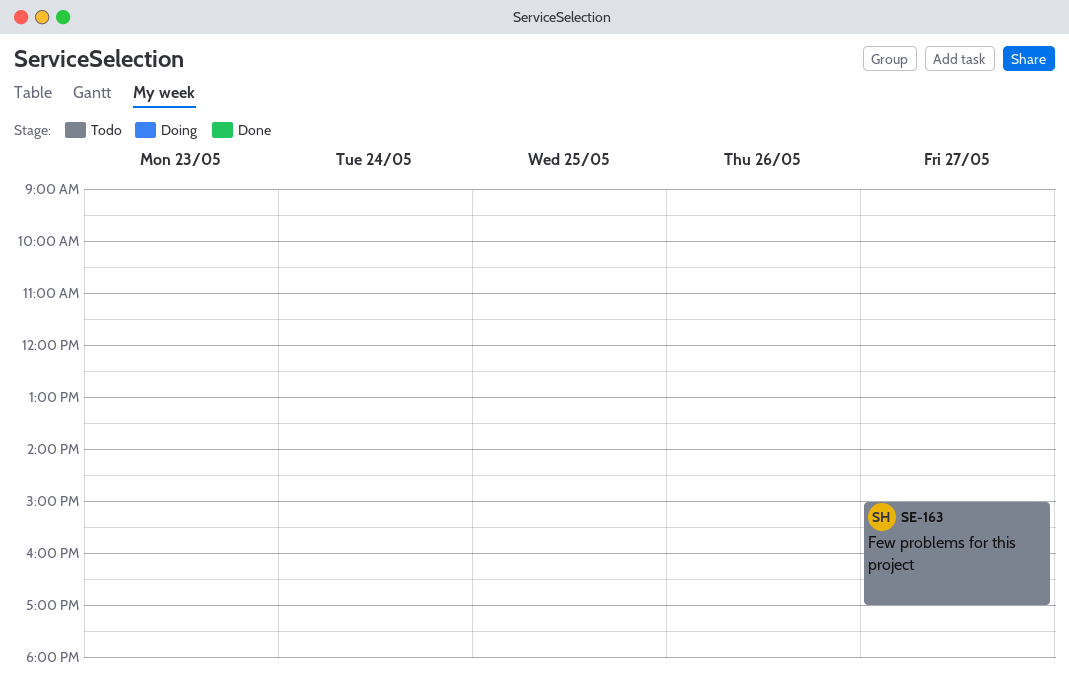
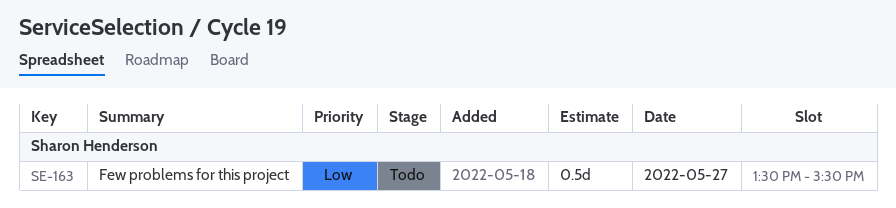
SE-163, begins: 15:00 -> 13:30
SE-163, ends: 17:00 -> 15:30

